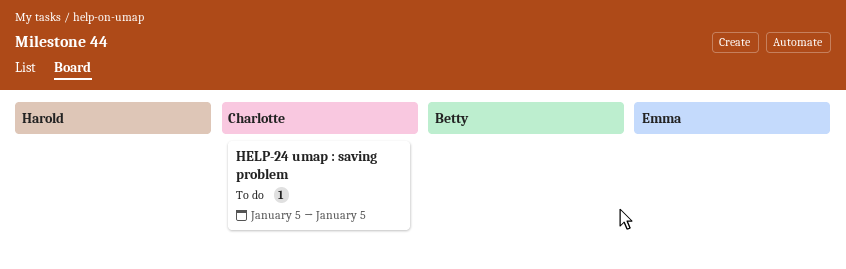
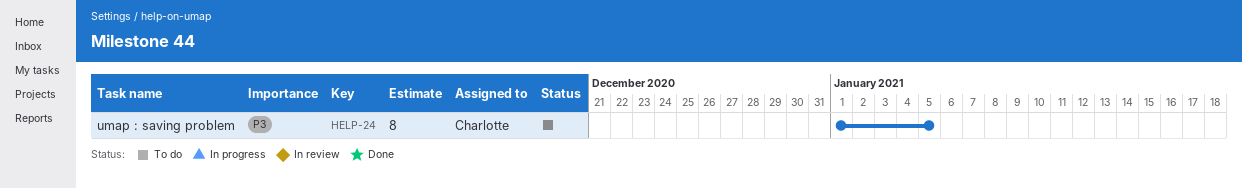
HELP-24, estimate: 1 -> 8
HELP-24, start: Jan 5 -> Jan 1

